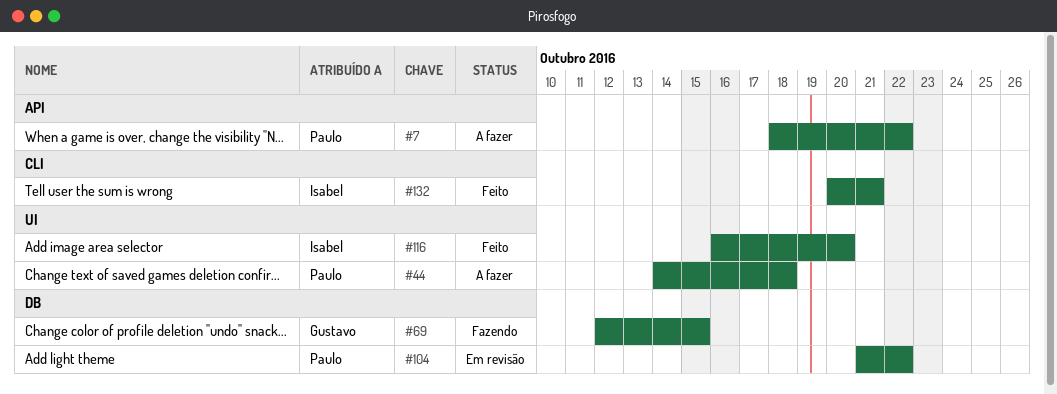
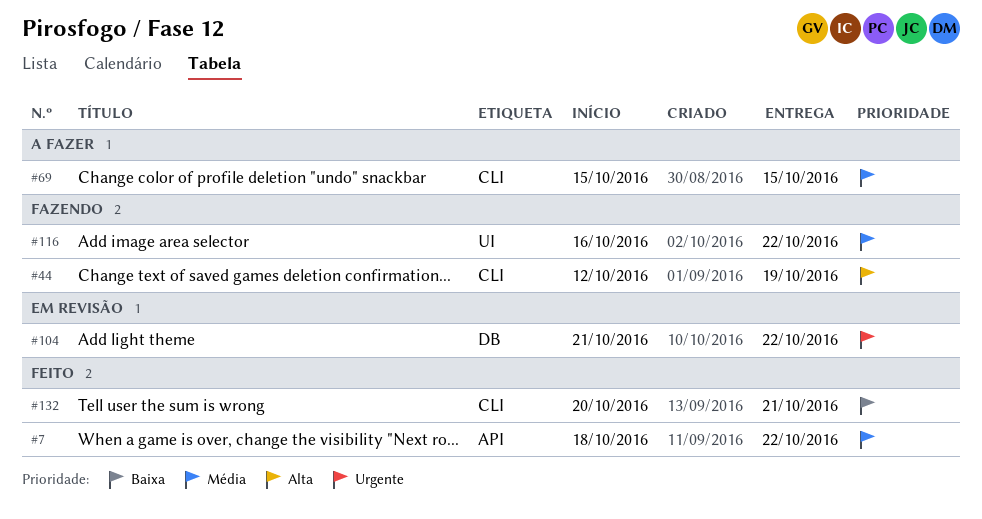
#7, status: A fazer -> Feito
#44, status: A fazer -> Fazendo
#44, label: UI -> CLI
#44, start: Oct 14 -> Oct 12
#44, due: Oct 18 -> Oct 19
#69, status: Fazendo -> A fazer
#69, label: DB -> CLI
#69, start: Oct 12 -> Oct 15
#116, status: Feito -> Fazendo
#116, due: Oct 20 -> Oct 22

